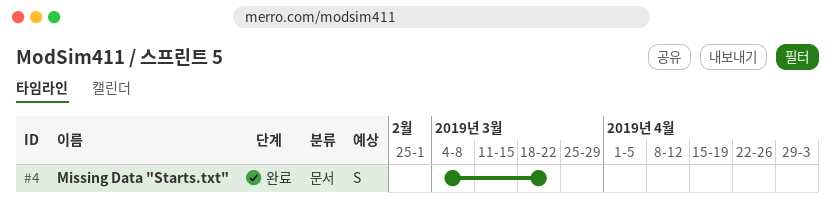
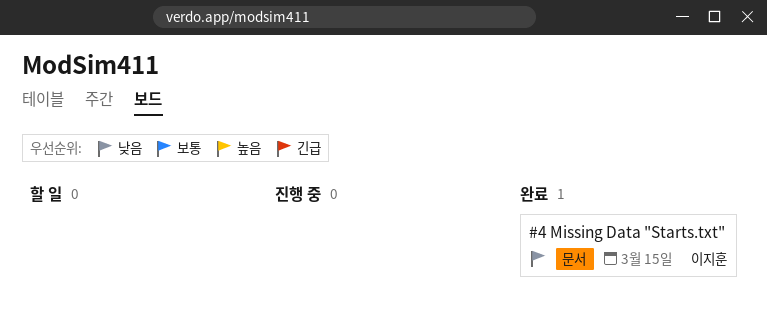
#4, due: Mar 22 -> Mar 15

